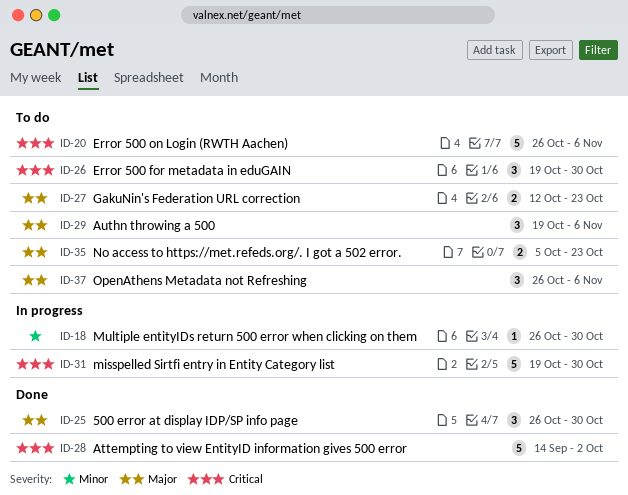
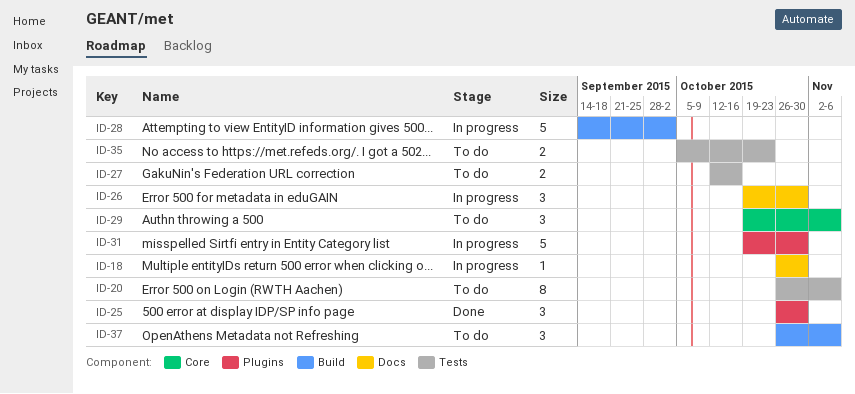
ID-20, estimate: 5 -> 8
ID-26, status: To do -> In progress
ID-27, due: Oct 23 -> Oct 16
ID-28, status: Done -> In progress

